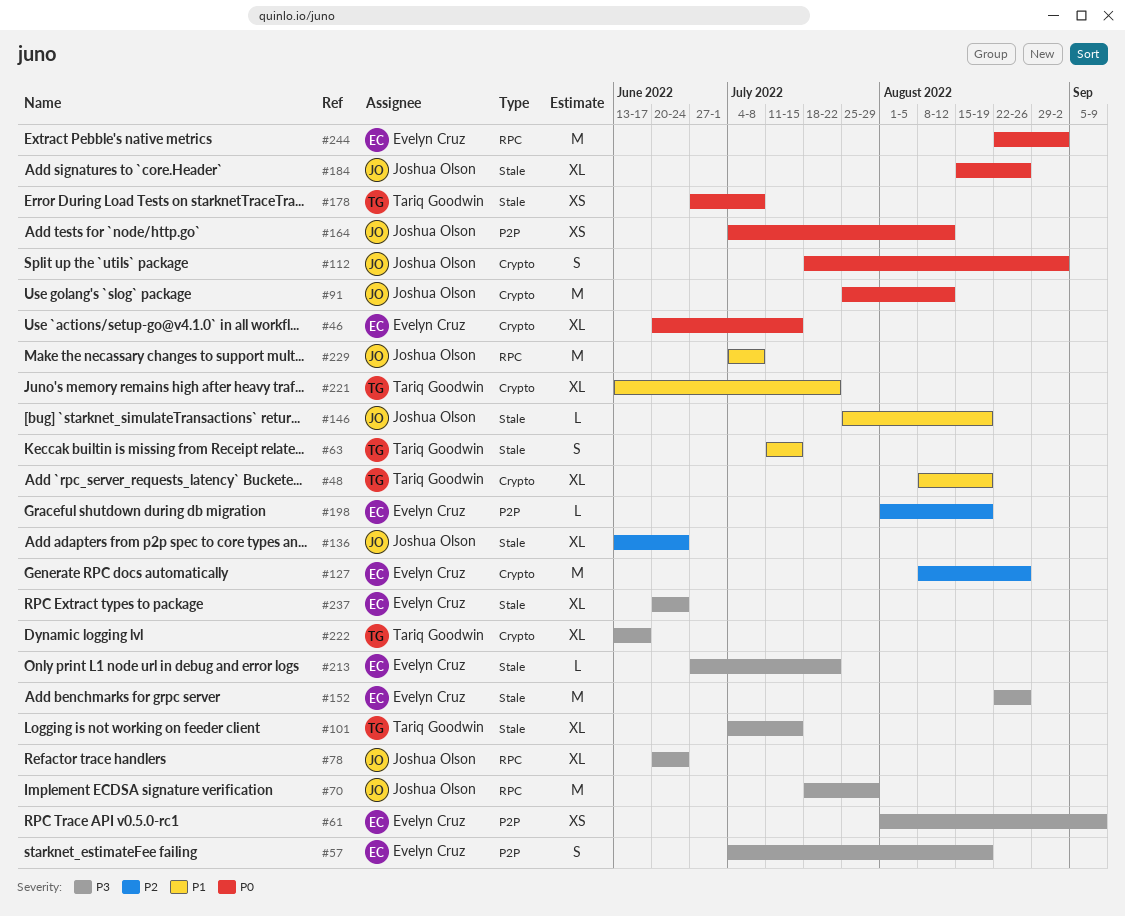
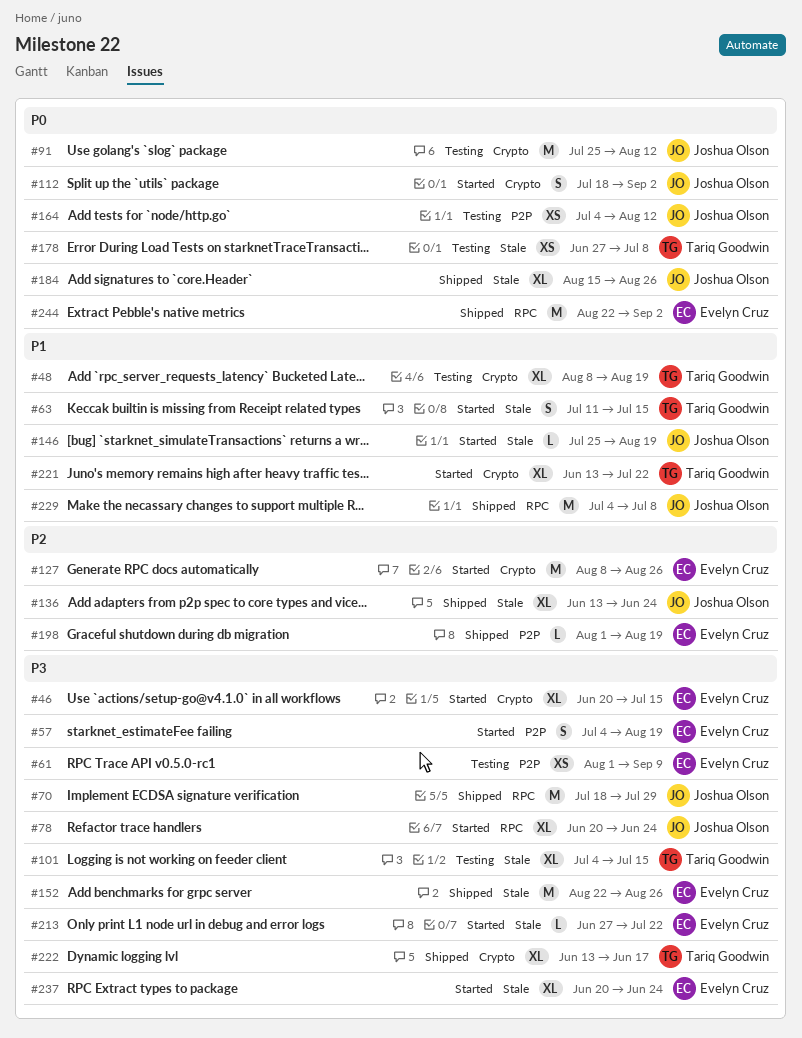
#46, priority: P0 -> P3

